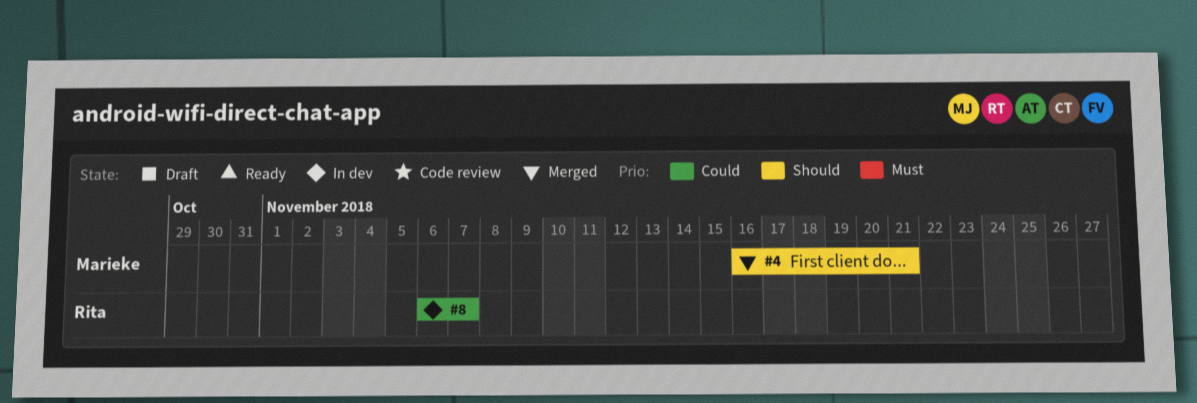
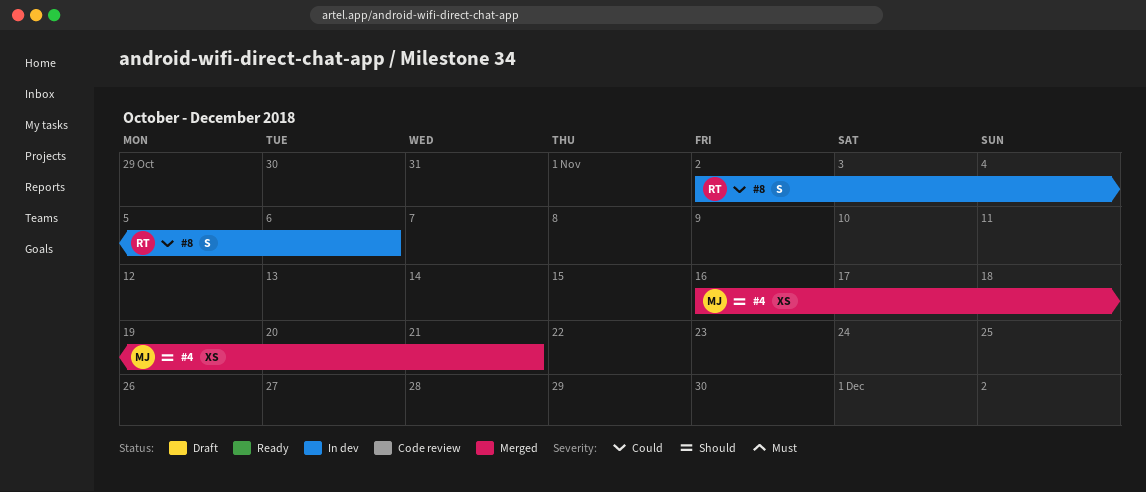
#8, start: Nov 6 -> Nov 2
#8, due: Nov 7 -> Nov 6

